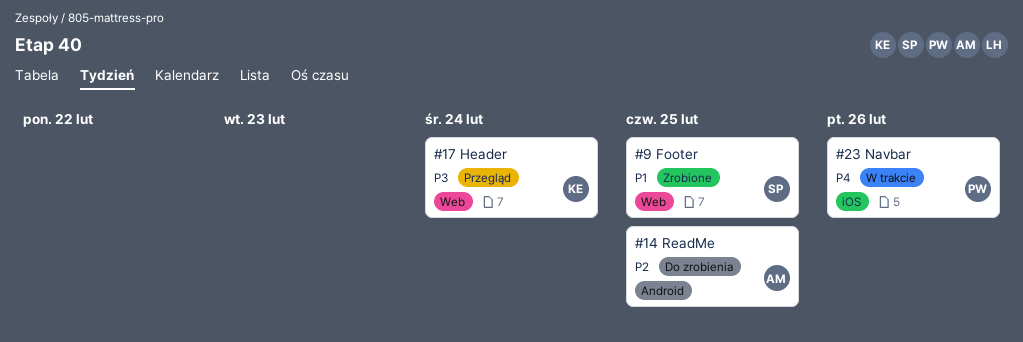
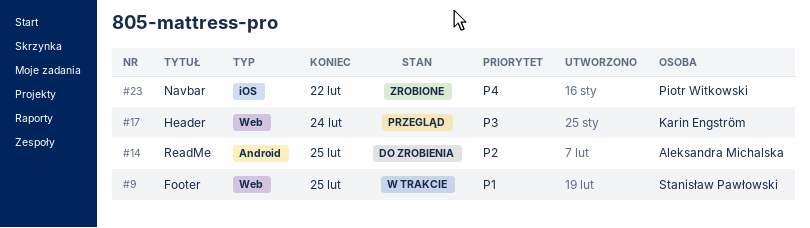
#9, status: Zrobione -> W trakcie
#23, status: W trakcie -> Zrobione
#23, due: Feb 26 -> Feb 22

